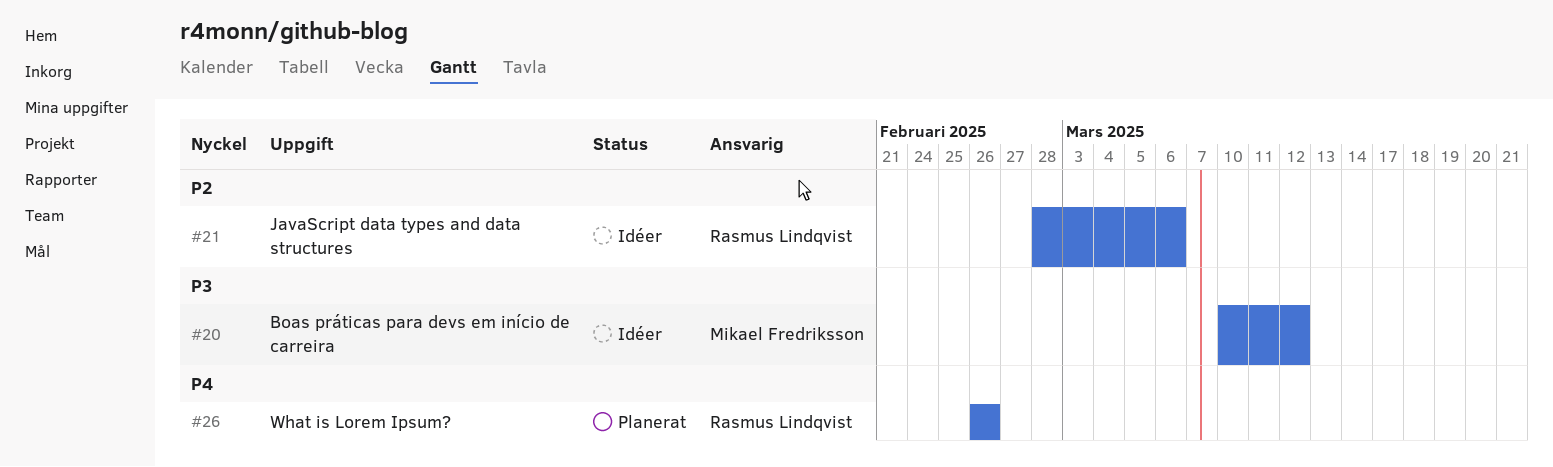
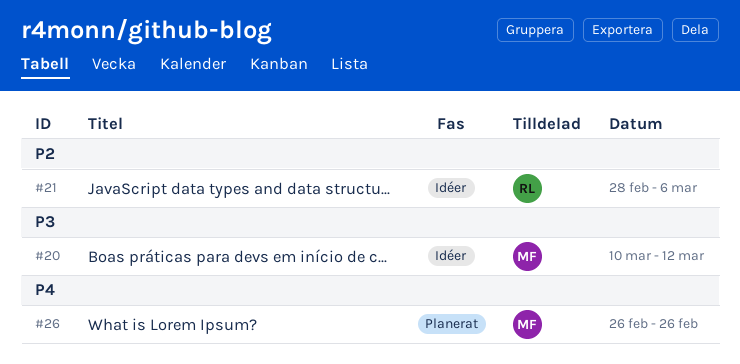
#26, owner: Rasmus Lindqvist -> Mikael Fredriksson

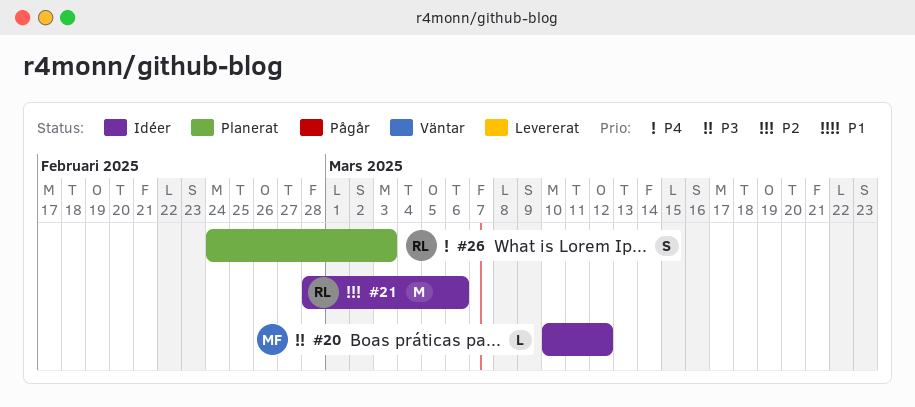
#26, owner: MF -> RL
#26, start: Feb 26 -> Feb 24
#26, due: Feb 26 -> Mar 3

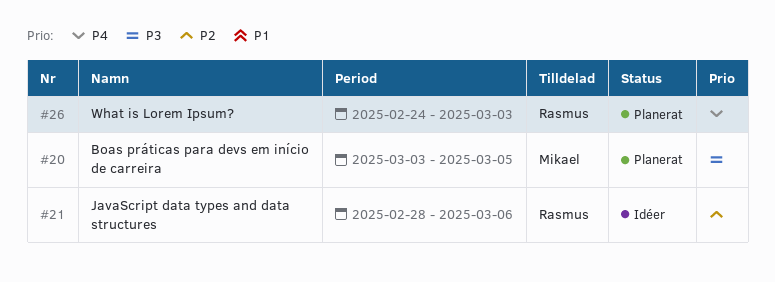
#20, status: Idéer -> Planerat
#20, start: Mar 10 -> Mar 3
#20, due: Mar 12 -> Mar 5

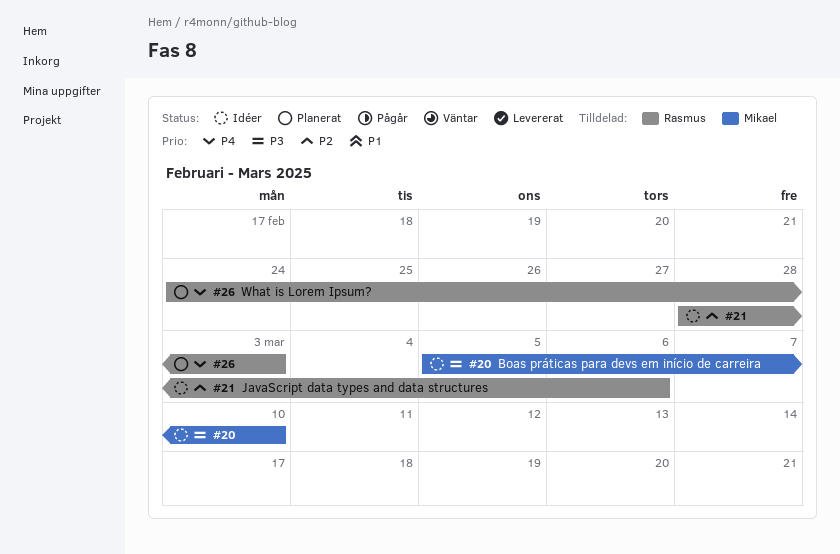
#20, status: Planerat -> Idéer
#20, start: Mar 3 -> Mar 5
#20, due: Mar 5 -> Mar 10

